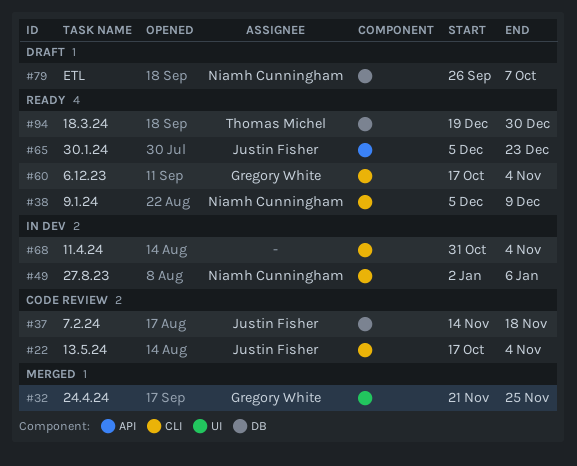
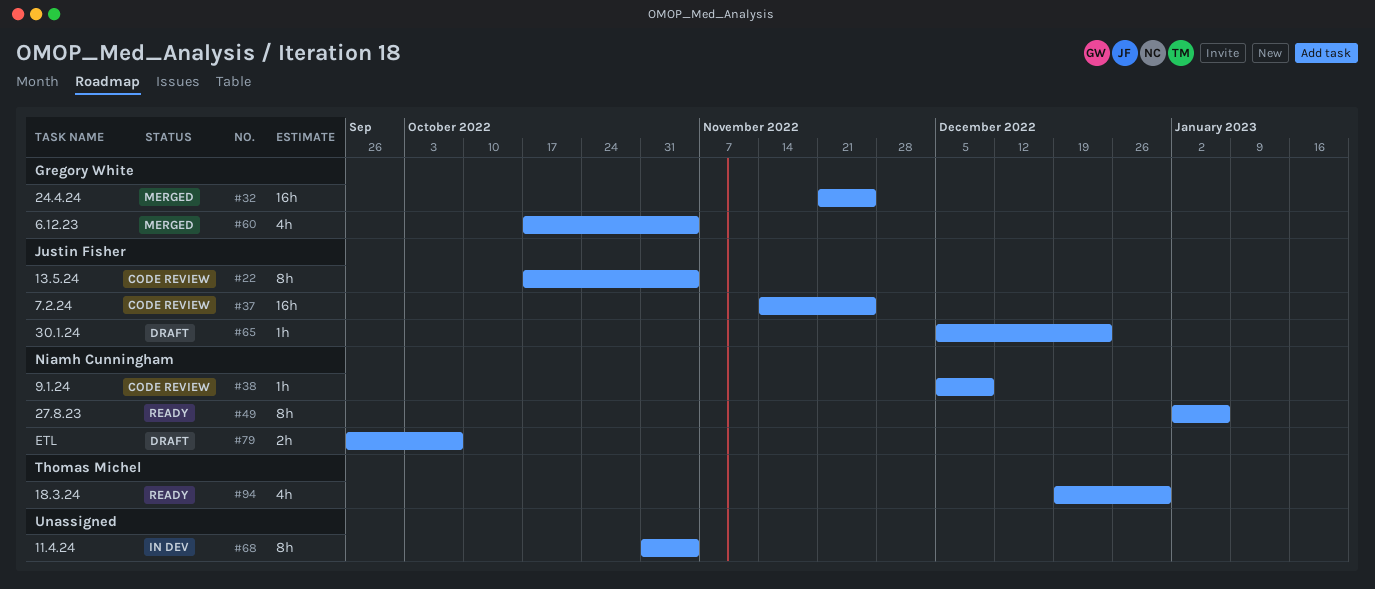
#37, due: Nov 18 -> Nov 25
#38, status: Ready -> Code review
#49, status: In dev -> Ready
#60, status: Ready -> Merged
#65, status: Ready -> Draft

